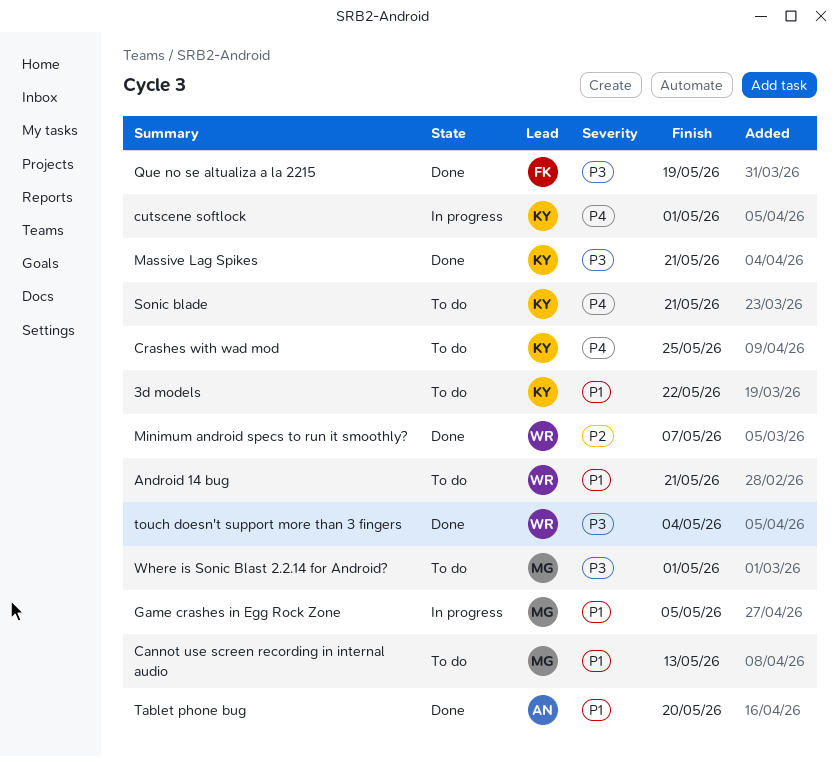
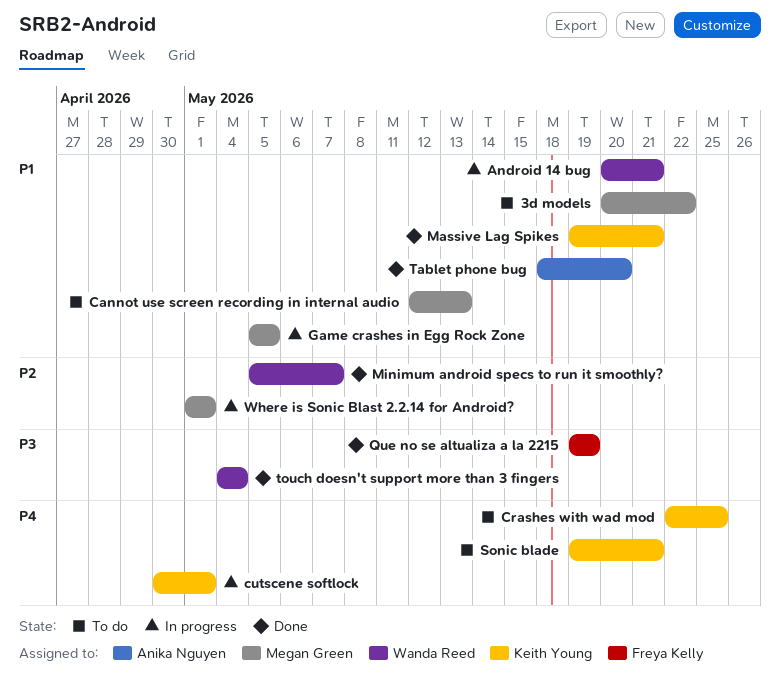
3d models, owner: Keith Young -> Megan Green
Android 14 bug, status: To do -> In progress
Massive Lag Spikes, priority: P3 -> P1
Where is Sonic Blast 2.2.14 for Android?, status: To do -> In progress
Where is Sonic Blast 2.2.14 for Android?, priority: P3 -> P2

